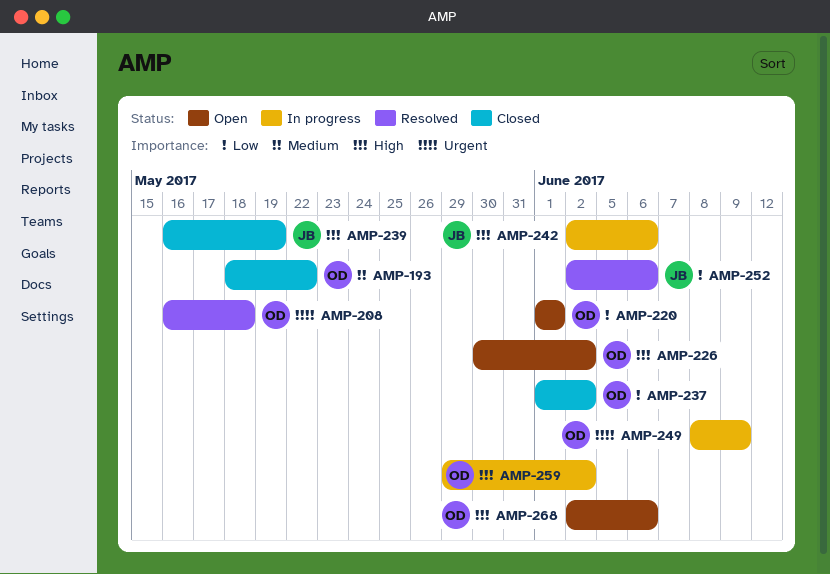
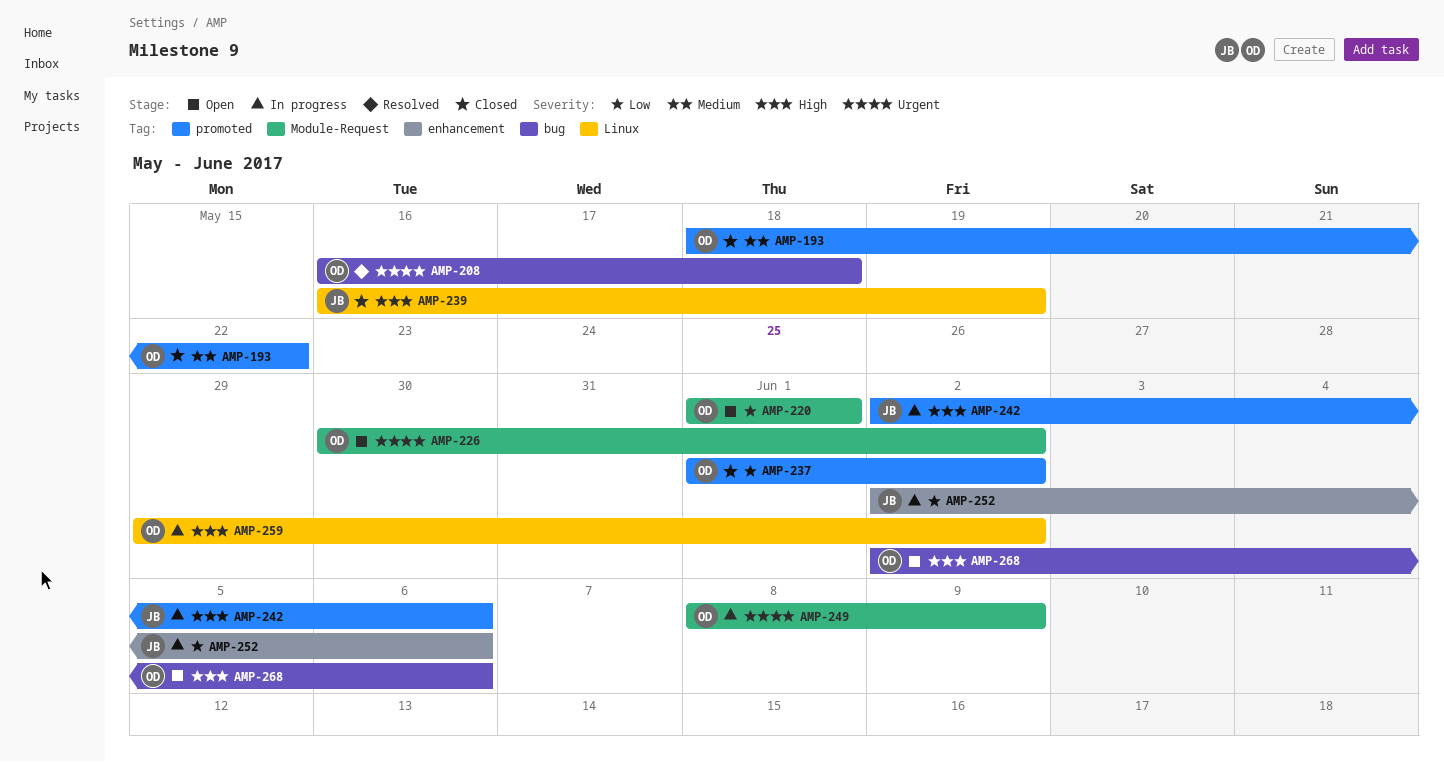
AMP-226, priority: High -> Urgent
AMP-252, status: Resolved -> In progress

